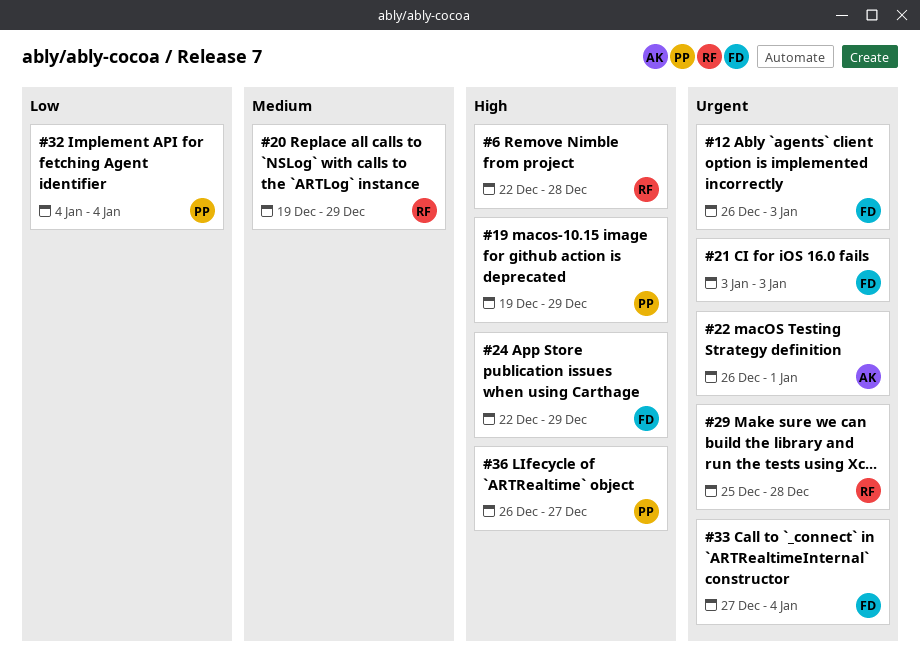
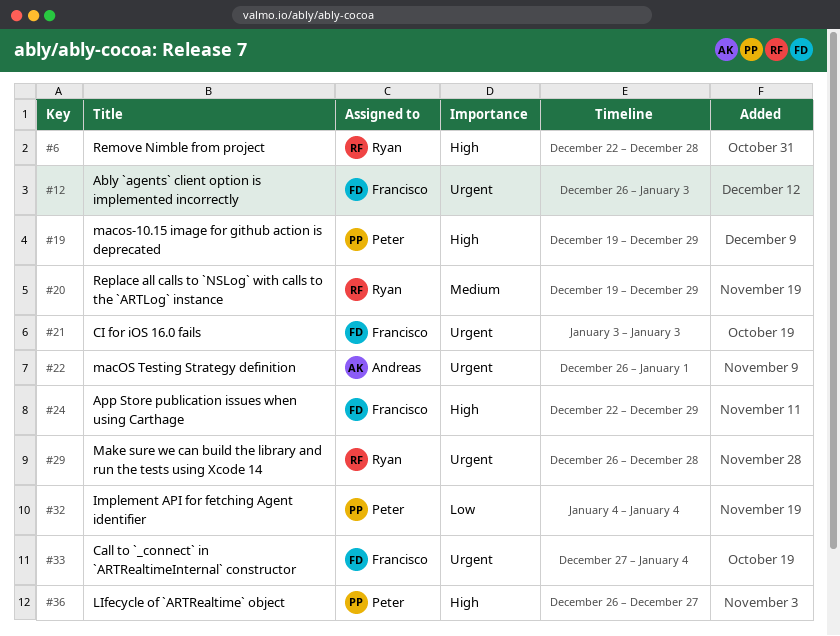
#29, start: Dec 25 -> Dec 26

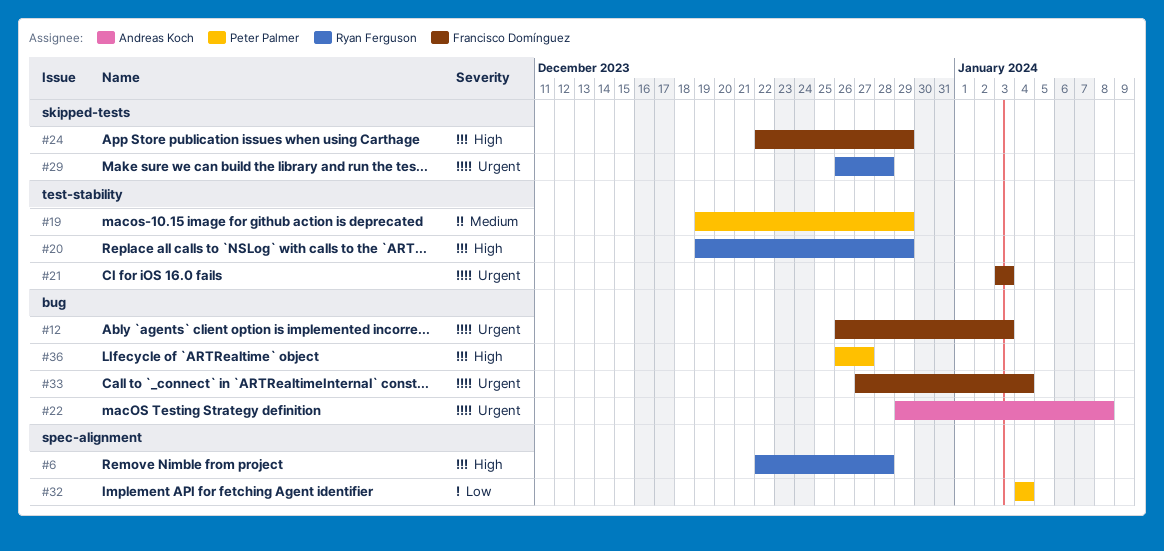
#19, priority: High -> Medium
#20, priority: Medium -> High
#22, start: Dec 26 -> Dec 29
#22, due: Jan 1 -> Jan 8

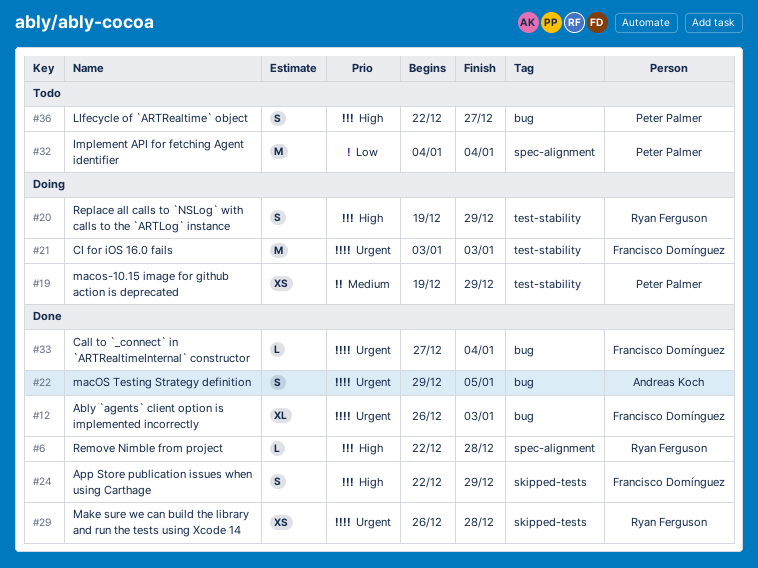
#22, due: Jan 8 -> Jan 5
#36, start: Dec 26 -> Dec 22

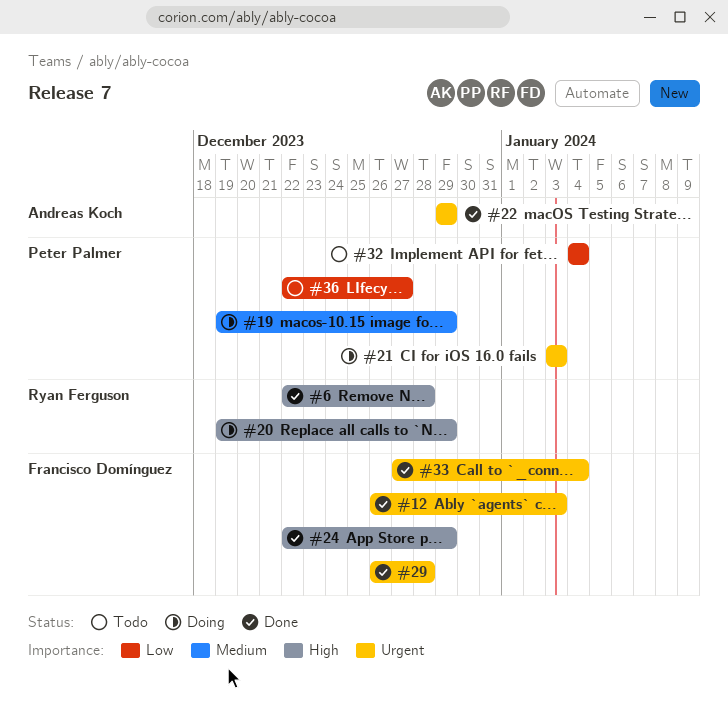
#21, owner: Francisco Domínguez -> Peter Palmer
#22, due: Jan 5 -> Dec 29
#29, owner: Ryan Ferguson -> Francisco Domínguez
#36, priority: High -> Low

